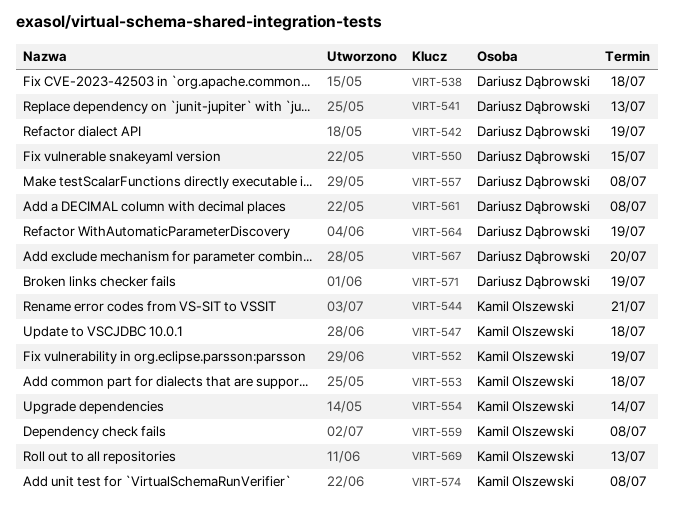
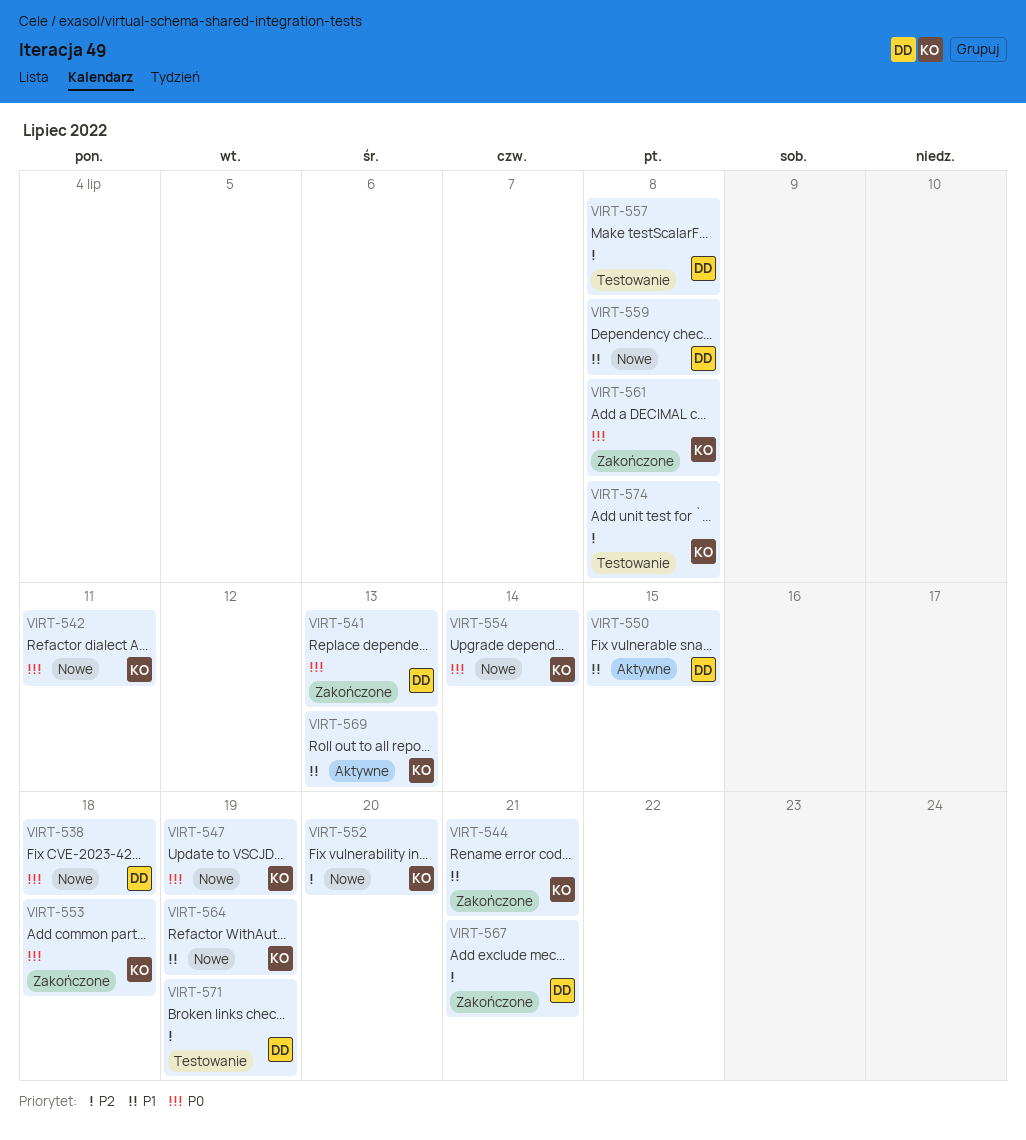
VIRT-542, owner: Dariusz Dąbrowski -> Kamil Olszewski
VIRT-542, due: Jul 19 -> Jul 11
VIRT-547, due: Jul 18 -> Jul 19
VIRT-552, due: Jul 19 -> Jul 20
VIRT-559, owner: Kamil Olszewski -> Dariusz Dąbrowski
VIRT-561, owner: Dariusz Dąbrowski -> Kamil Olszewski
VIRT-564, owner: Dariusz Dąbrowski -> Kamil Olszewski
VIRT-567, due: Jul 20 -> Jul 21

